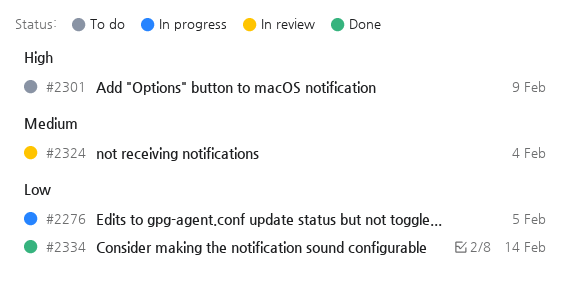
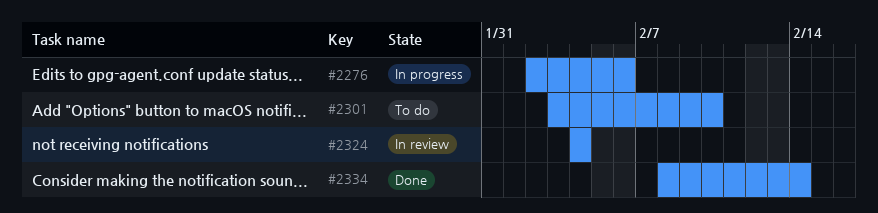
#2276, due: Feb 5 -> Feb 6
#2301, due: Feb 9 -> Feb 10

